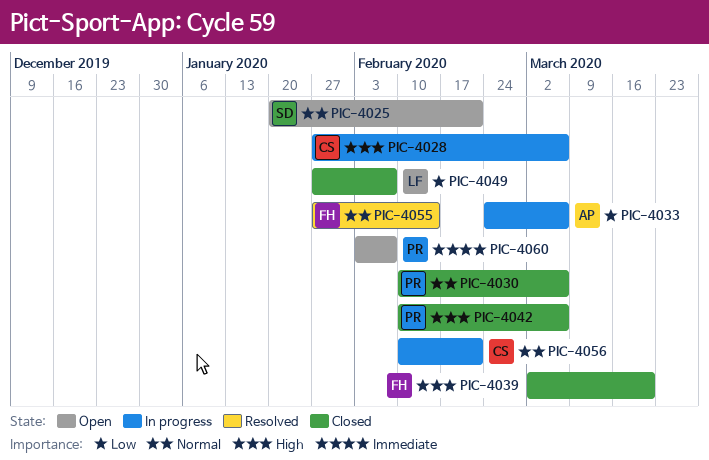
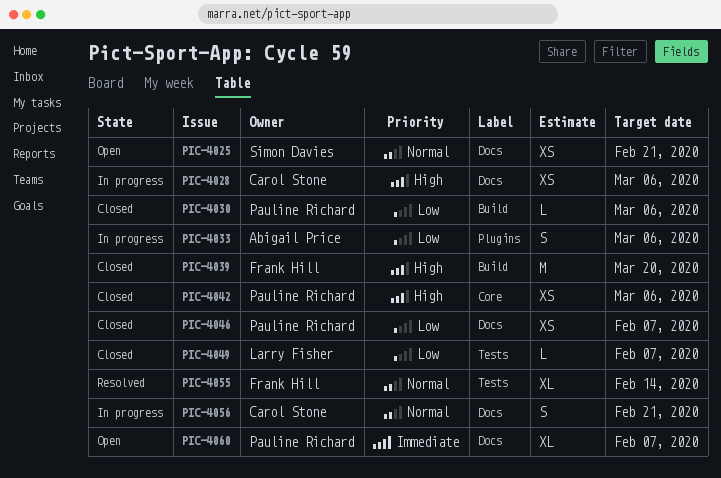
PIC-4030, priority: Normal -> Low
PIC-4046: none -> present

